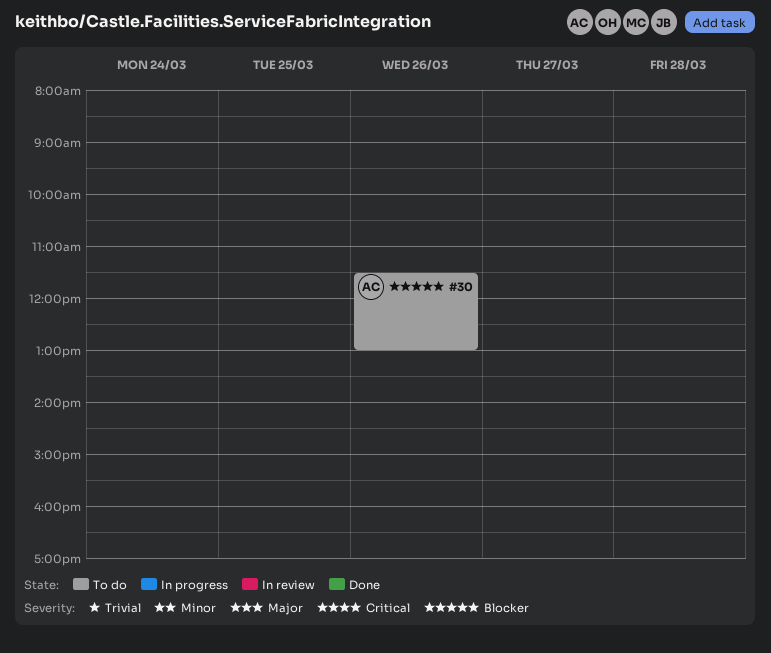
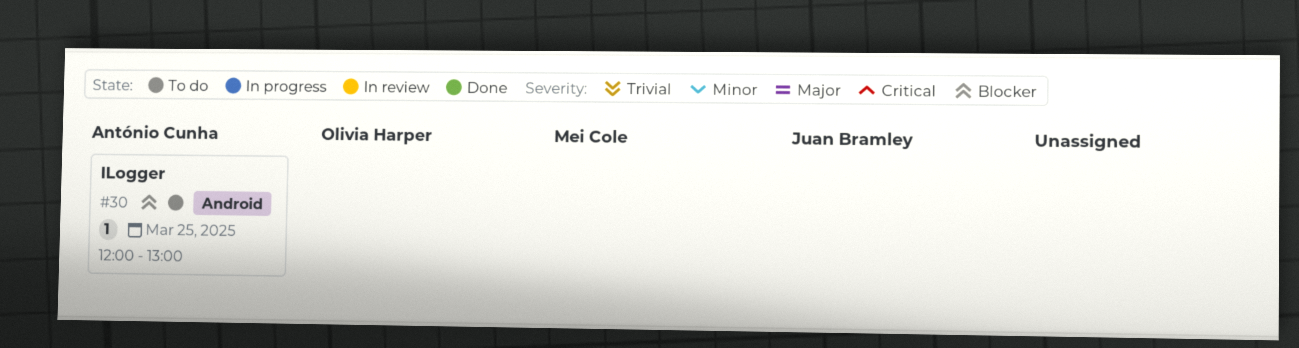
#30, day: Mar 26 -> Mar 25
#30, begins: 11:30 -> 12:00

